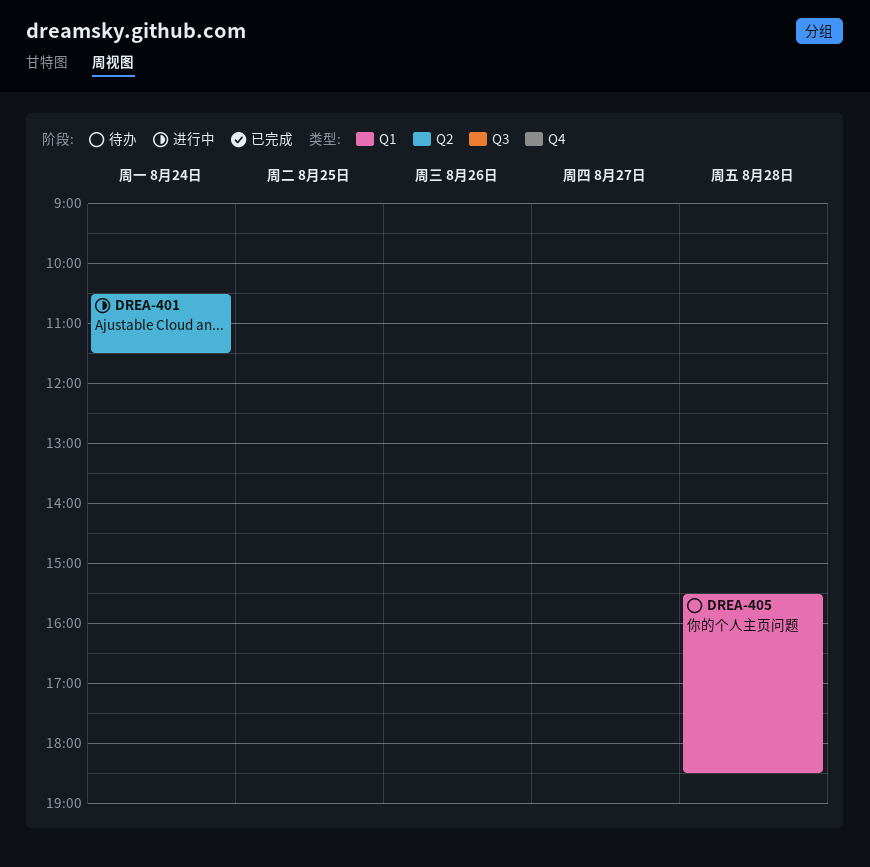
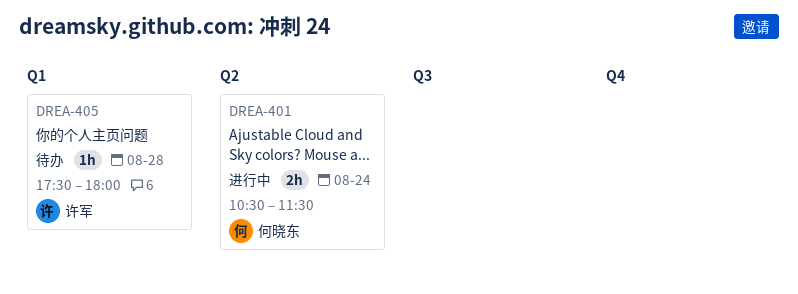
DREA-405, begins: 15:30 -> 17:30
DREA-405, ends: 18:30 -> 18:00

